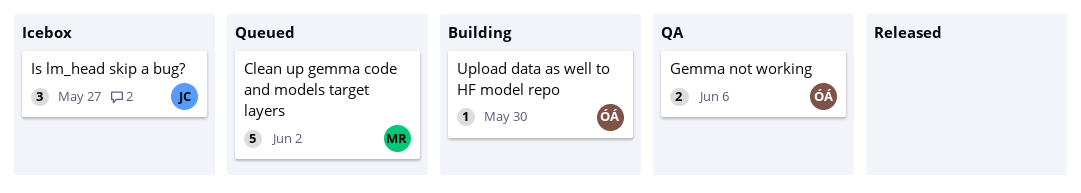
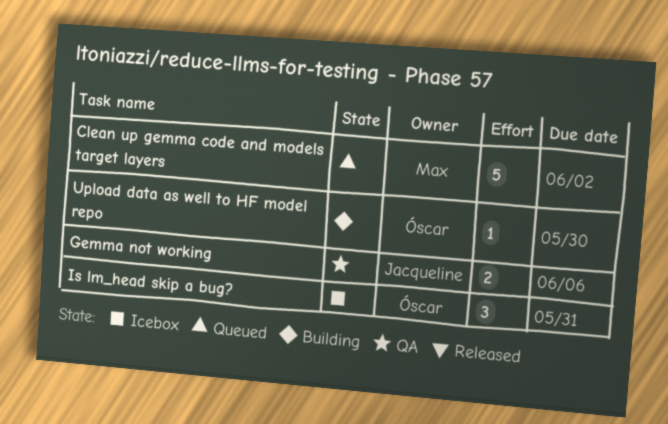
Gemma not working, owner: Óscar -> Jacqueline
Is lm_head skip a bug?, owner: Jacqueline -> Óscar
Is lm_head skip a bug?, due: May 27 -> May 31

